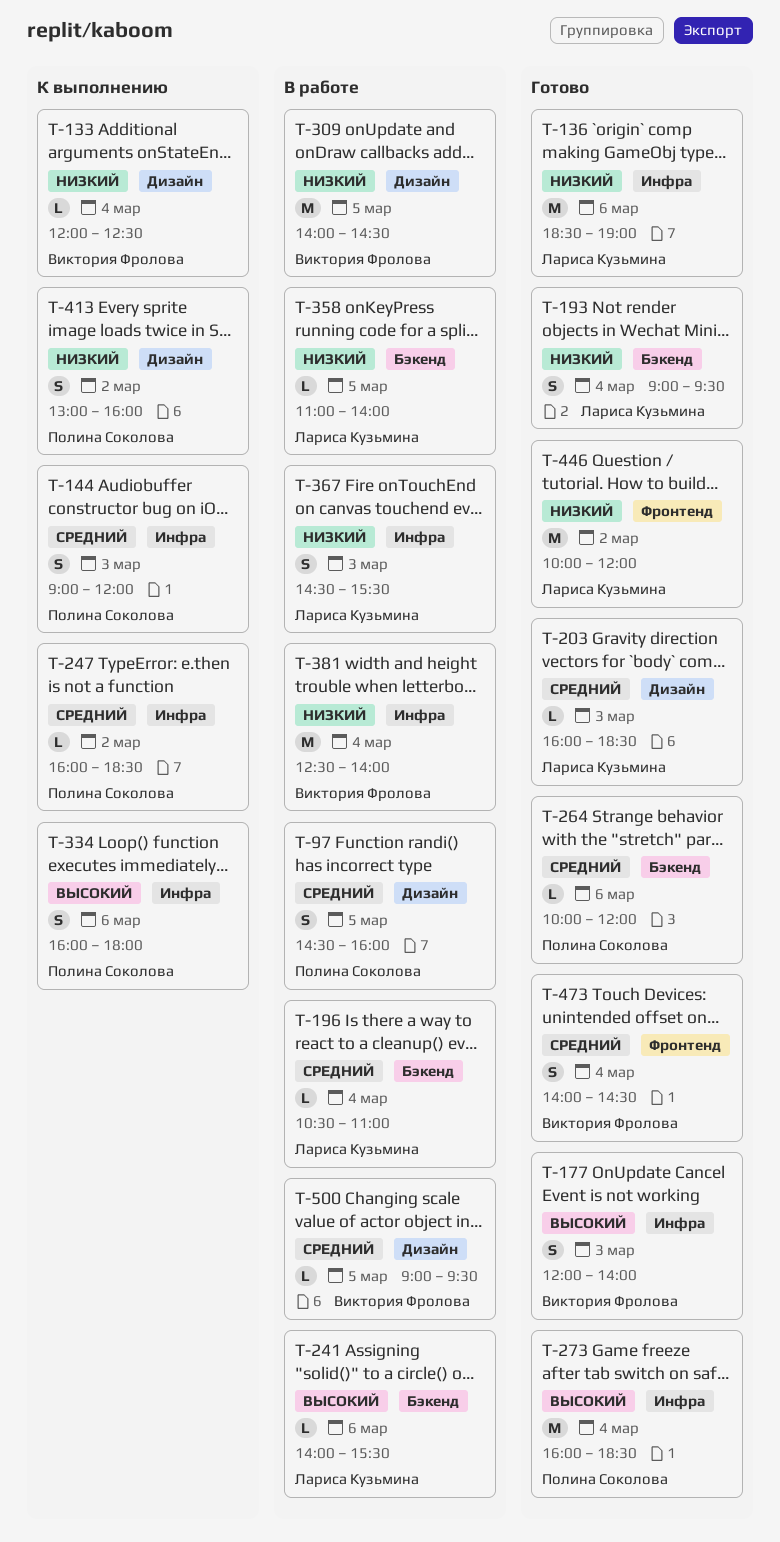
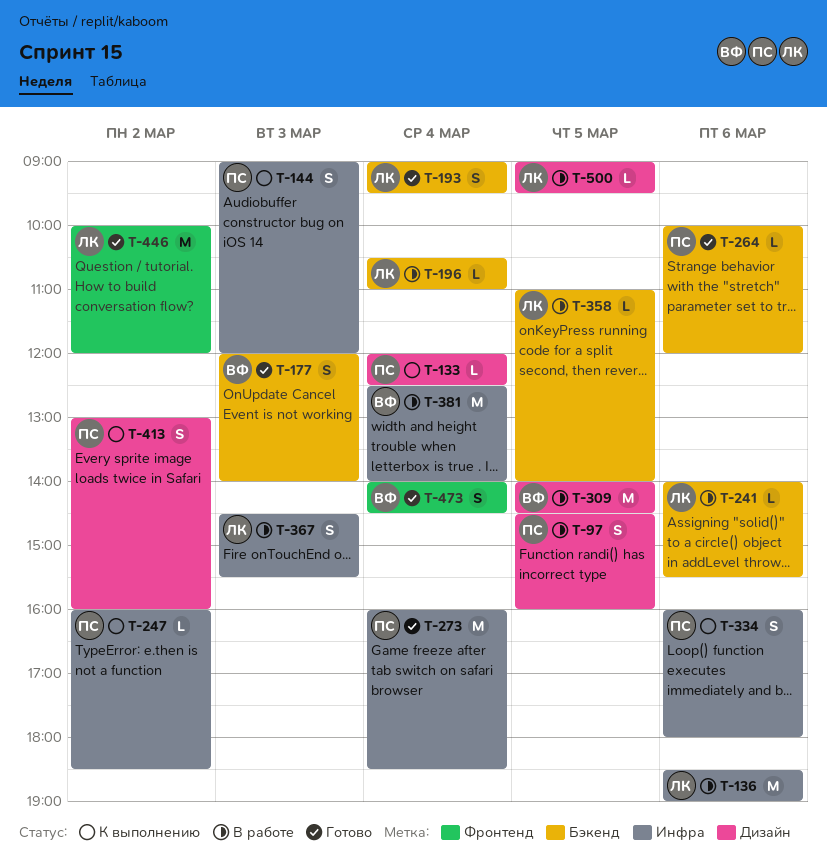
T-133, owner: Виктория Фролова -> Полина Соколова
T-136, status: Готово -> В работе
T-177, label: Инфра -> Бэкенд
T-203: present -> none
T-500, owner: Виктория Фролова -> Лариса Кузьмина

